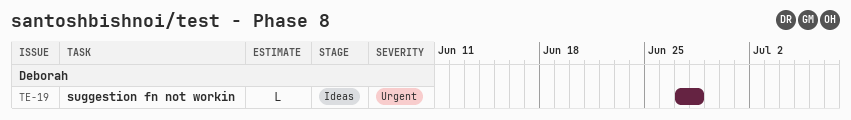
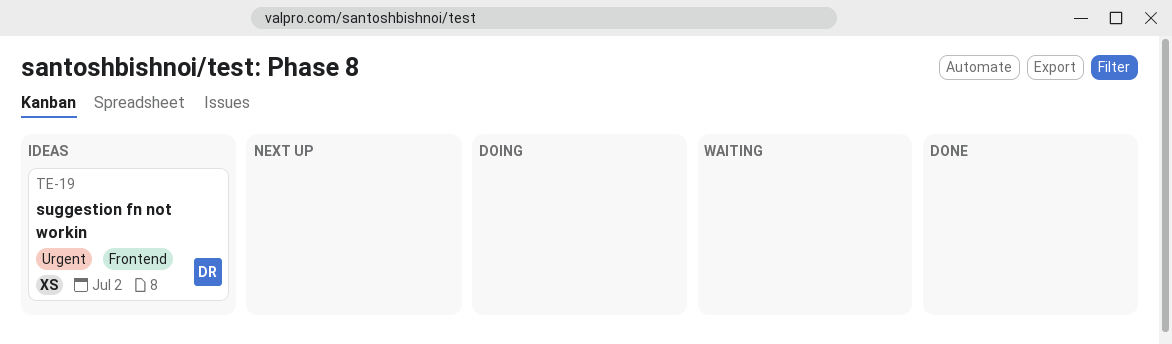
TE-19, estimate: L -> XS
TE-19, due: Jun 28 -> Jul 2

